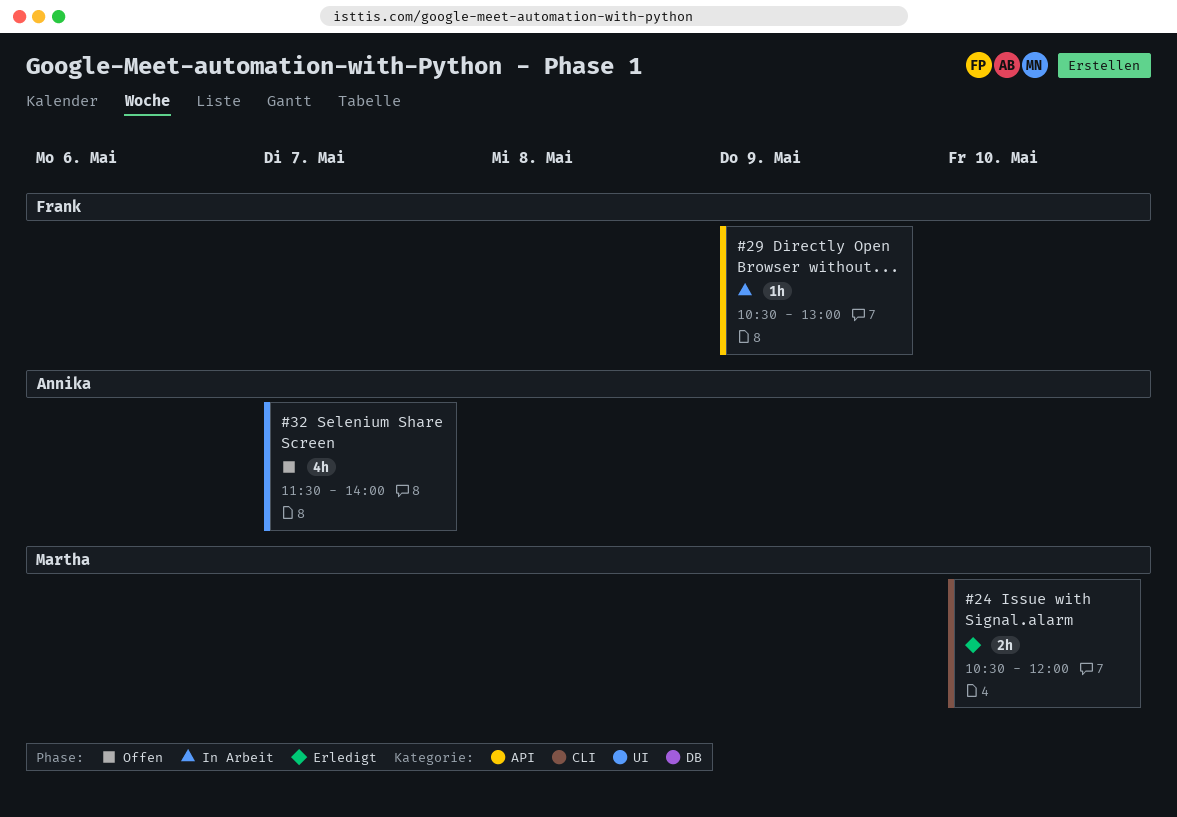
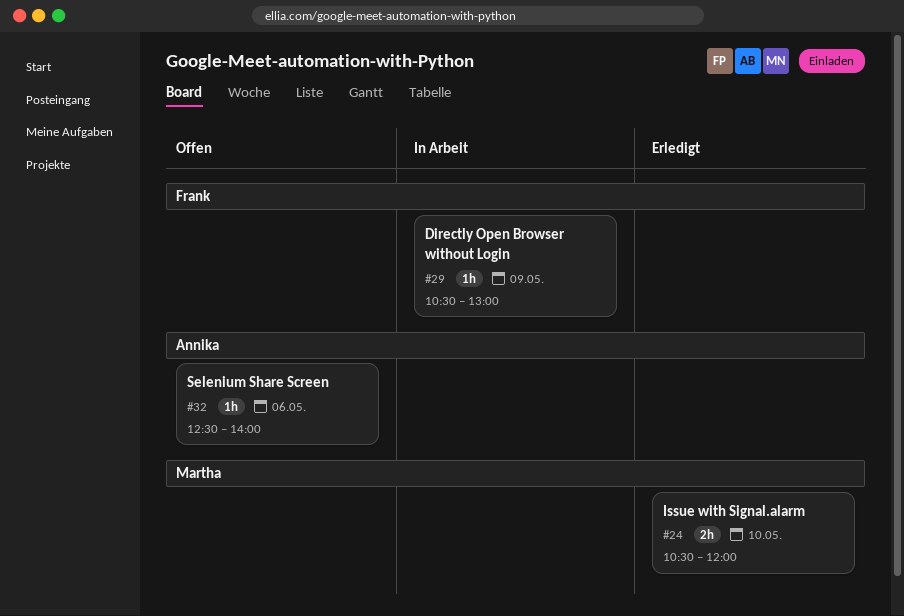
#32, estimate: 4h -> 1h
#32, day: May 7 -> May 6
#32, begins: 11:30 -> 12:30

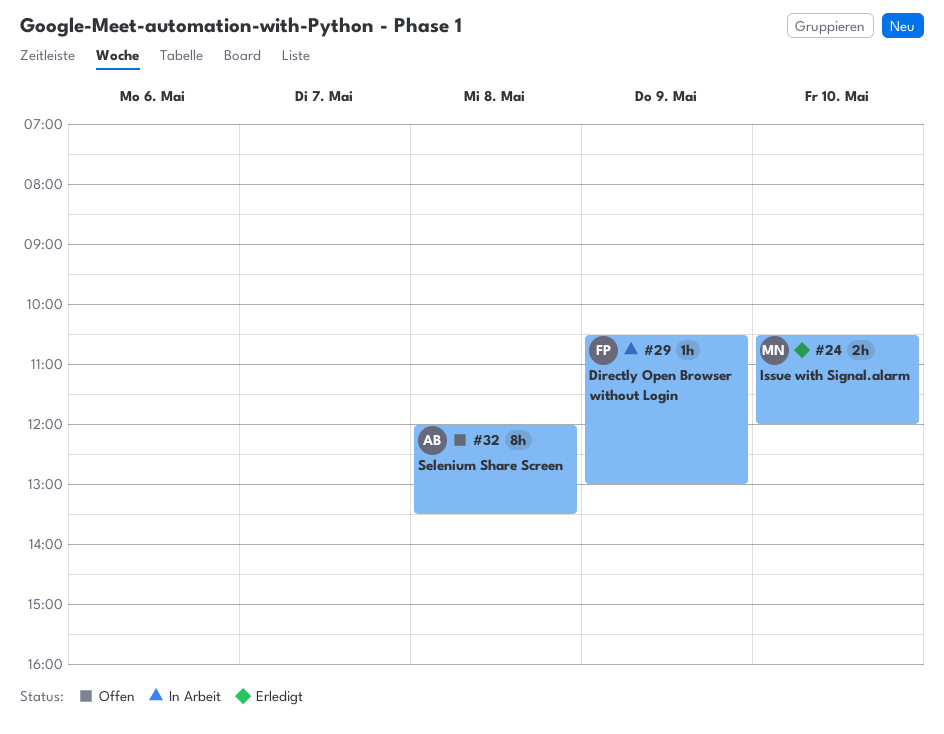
#32, estimate: 1h -> 8h
#32, day: May 6 -> May 8
#32, begins: 12:30 -> 12:00
#32, ends: 14:00 -> 13:30

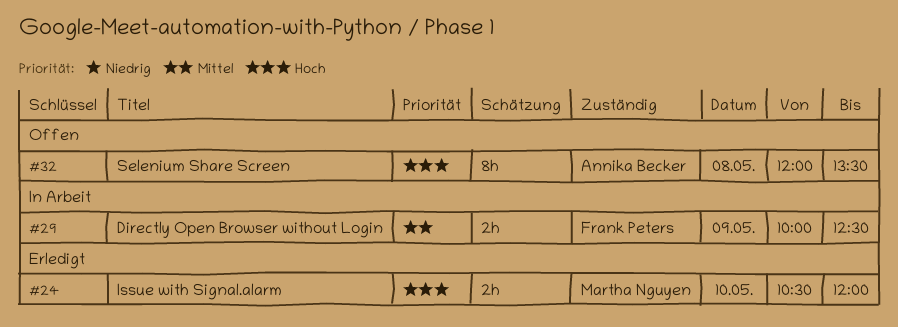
#29, estimate: 1h -> 2h
#29, begins: 10:30 -> 10:00
#29, ends: 13:00 -> 12:30

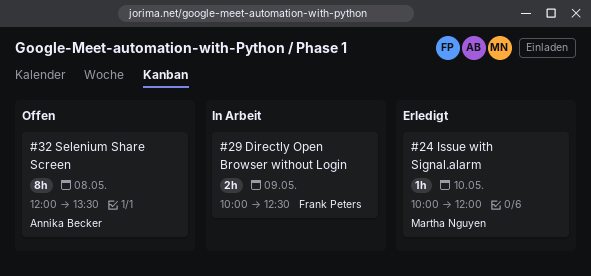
#24, estimate: 2h -> 1h
#24, begins: 10:30 -> 10:00

